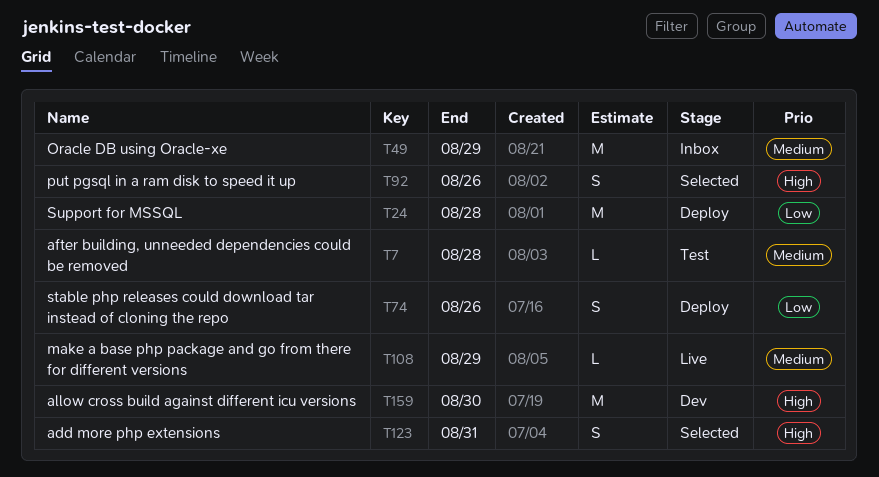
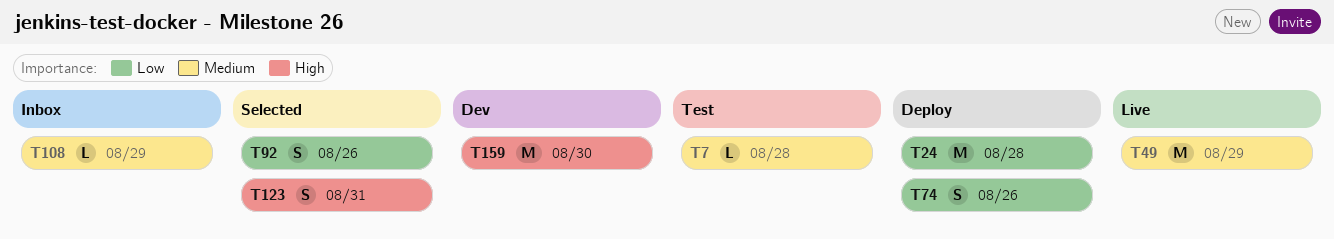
T49, status: Inbox -> Live
T92, priority: High -> Low
T108, status: Live -> Inbox

